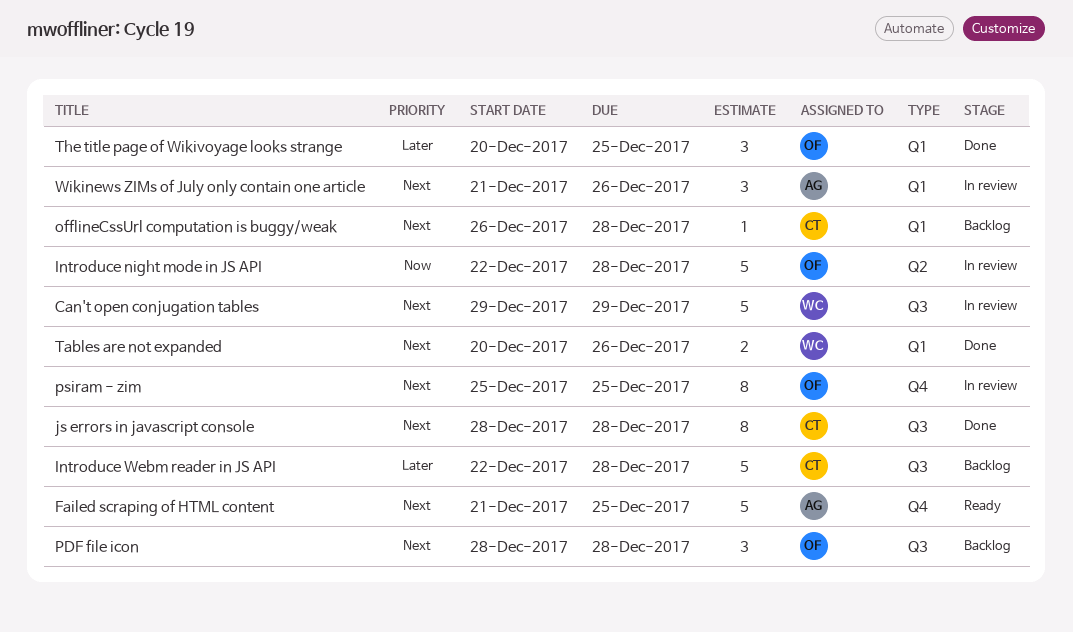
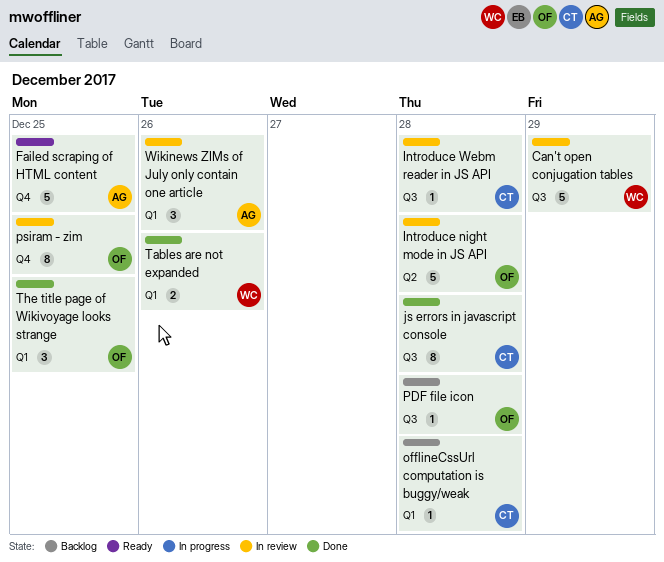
Introduce Webm reader in JS API, status: Backlog -> In review
Introduce Webm reader in JS API, estimate: 5 -> 1
PDF file icon, estimate: 3 -> 1

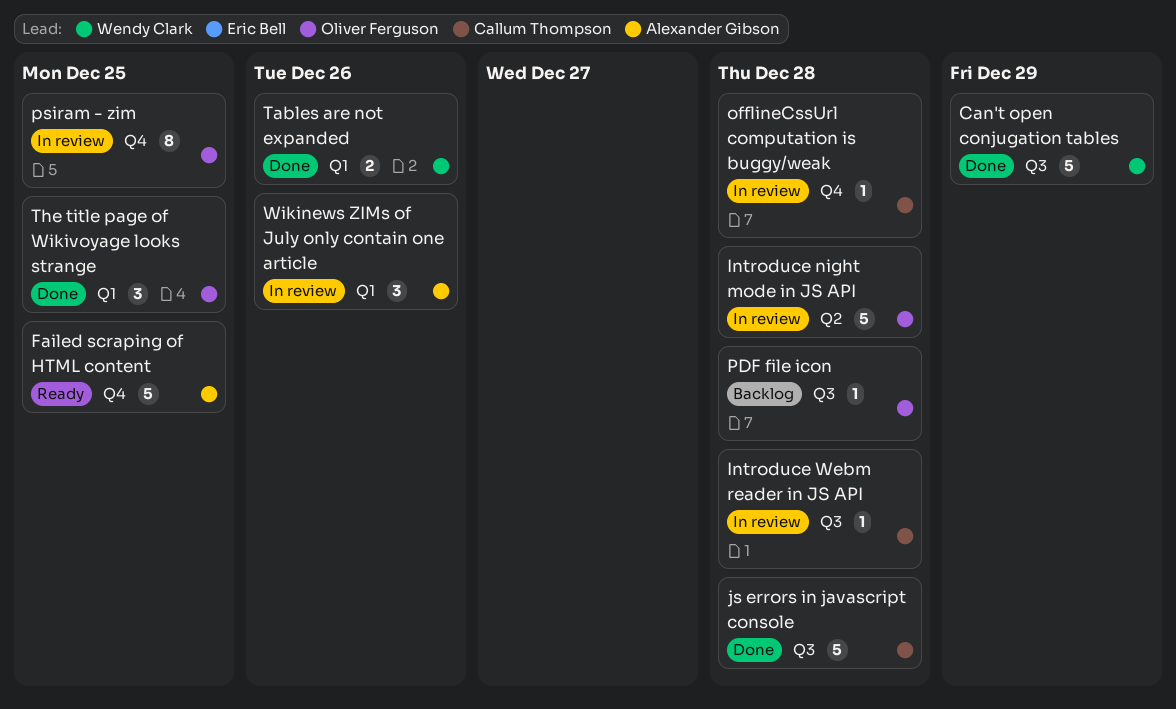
Can't open conjugation tables, status: In review -> Done
js errors in javascript console, estimate: 8 -> 5
offlineCssUrl computation is buggy/weak, status: Backlog -> In review
offlineCssUrl computation is buggy/weak, label: Q1 -> Q4

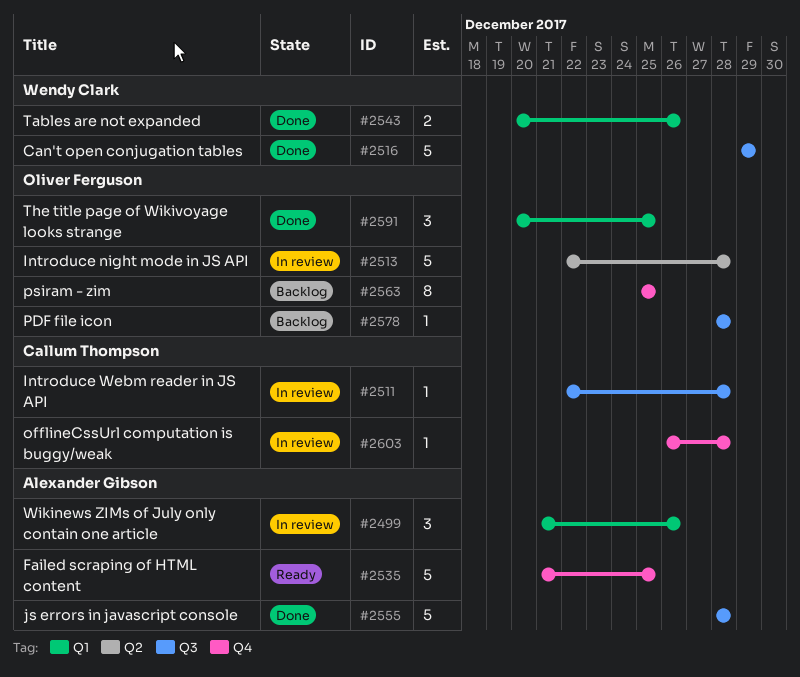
js errors in javascript console, owner: Callum Thompson -> Alexander Gibson
psiram - zim, status: In review -> Backlog

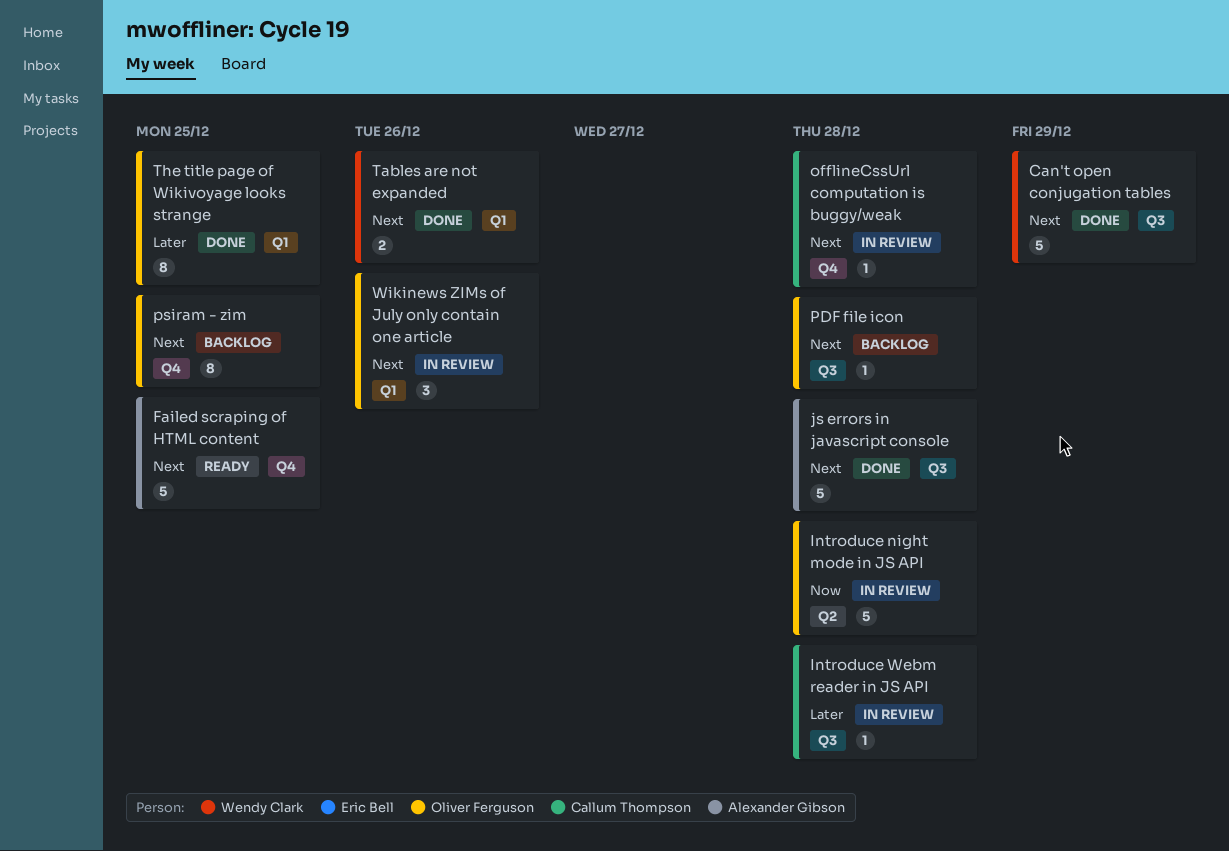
The title page of Wikivoyage looks strange, estimate: 3 -> 8
Wikinews ZIMs of July only contain one article, owner: Alexander Gibson -> Oliver Ferguson

